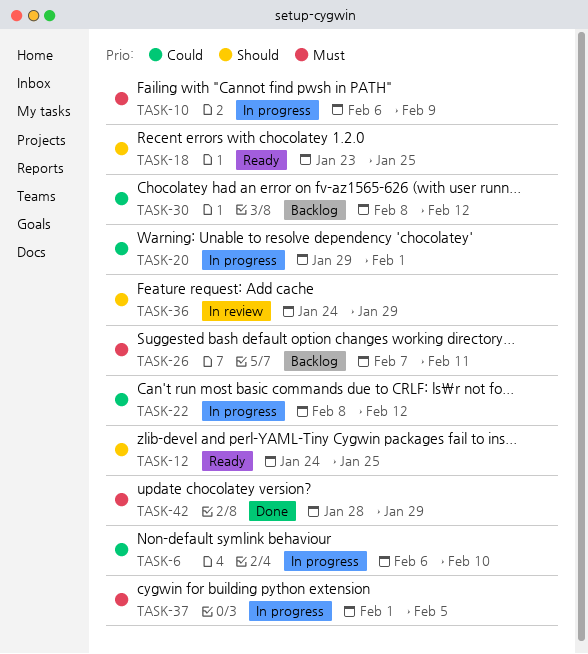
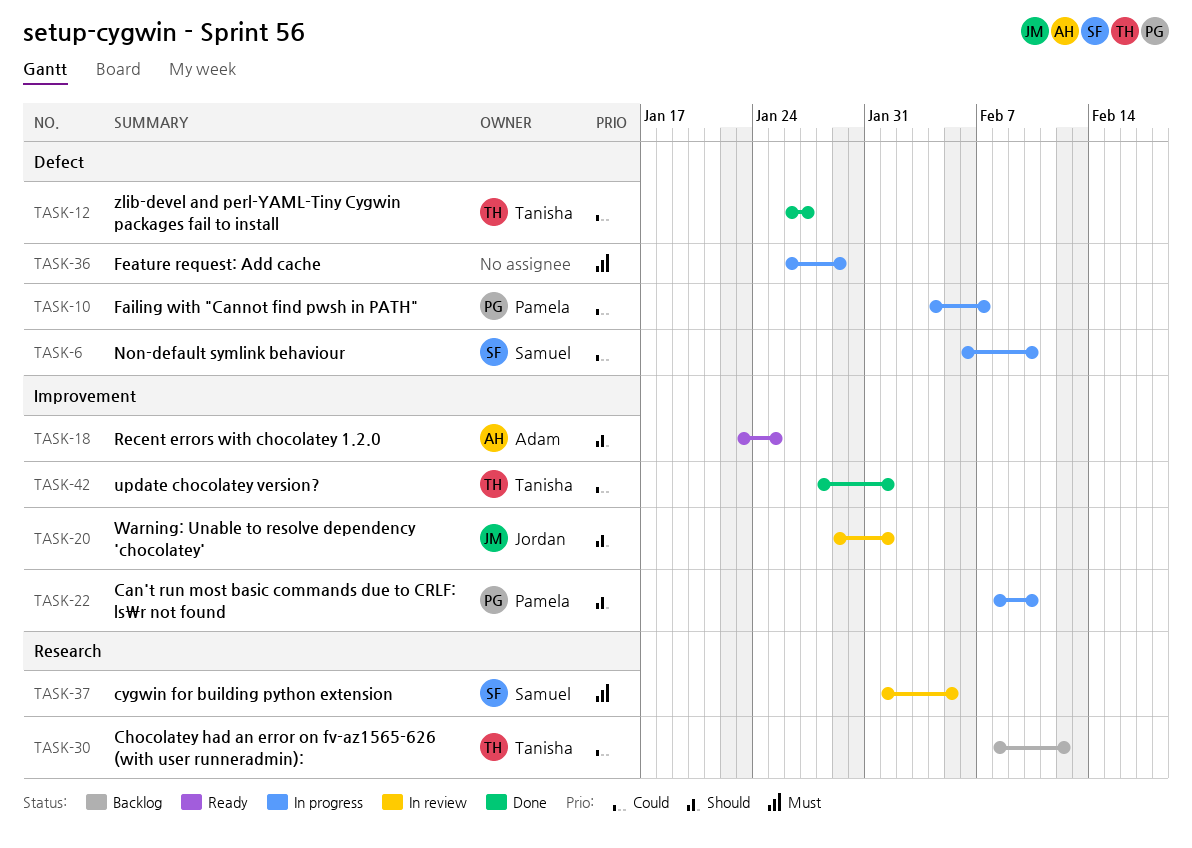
TASK-10, priority: Must -> Could
TASK-10, start: Feb 6 -> Feb 4
TASK-10, due: Feb 9 -> Feb 7
TASK-12, status: Ready -> Done
TASK-12, priority: Should -> Could
TASK-12, start: Jan 24 -> Jan 26
TASK-12, due: Jan 25 -> Jan 27
TASK-20, status: In progress -> In review
TASK-20, priority: Could -> Should
TASK-22, priority: Could -> Should
TASK-22, due: Feb 12 -> Feb 10
TASK-26: present -> none
TASK-36, status: In review -> In progress
TASK-36, priority: Should -> Must
TASK-36, start: Jan 24 -> Jan 26
TASK-37, status: In progress -> In review
TASK-42, priority: Must -> Could
TASK-42, due: Jan 29 -> Feb 1

